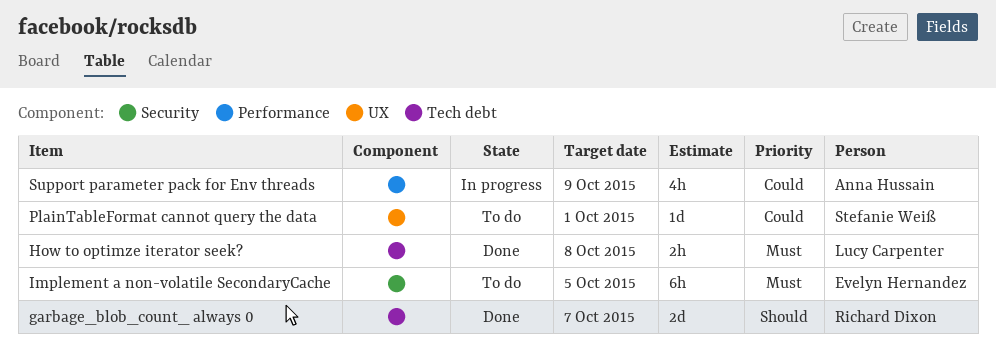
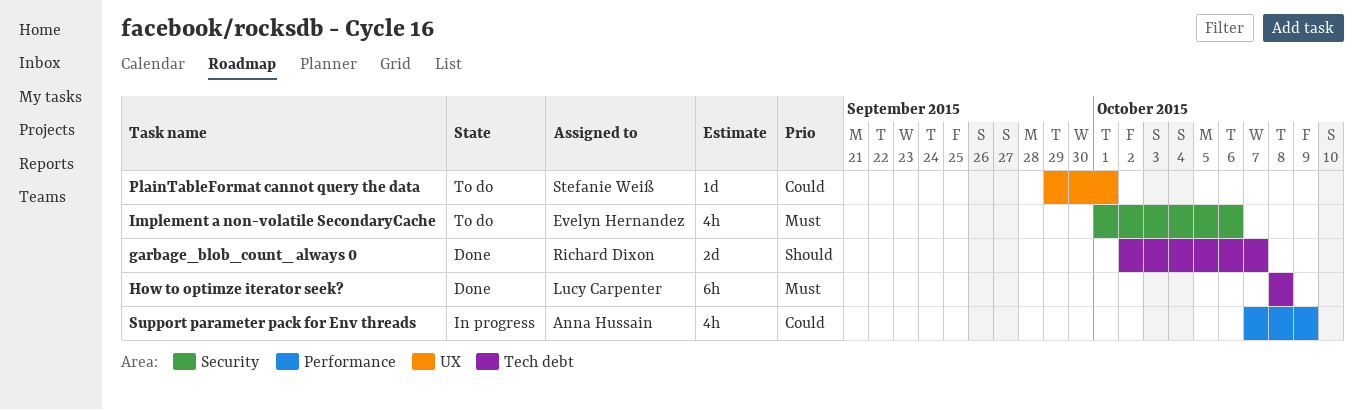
How to optimze iterator seek?, estimate: 2h -> 6h
Implement a non-volatile SecondaryCache, estimate: 6h -> 4h
Implement a non-volatile SecondaryCache, due: Oct 5 -> Oct 6

